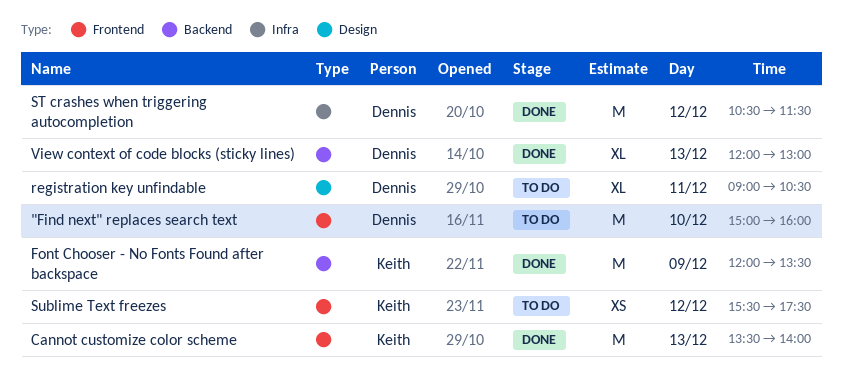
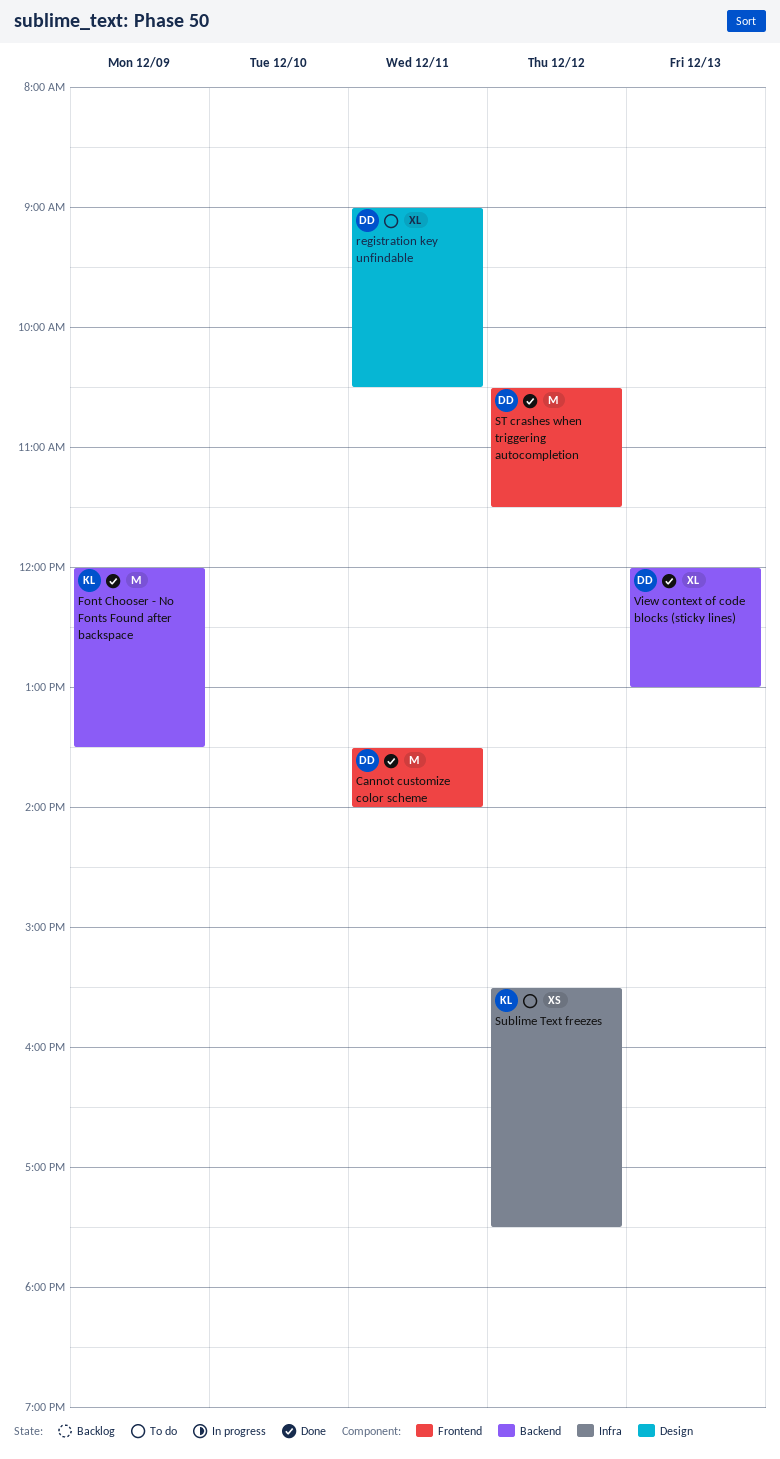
"Find next" replaces search text: present -> none
Cannot customize color scheme, owner: Keith -> Dennis
Cannot customize color scheme, day: Dec 13 -> Dec 11
ST crashes when triggering autocompletion, label: Infra -> Frontend
Sublime Text freezes, label: Frontend -> Infra

